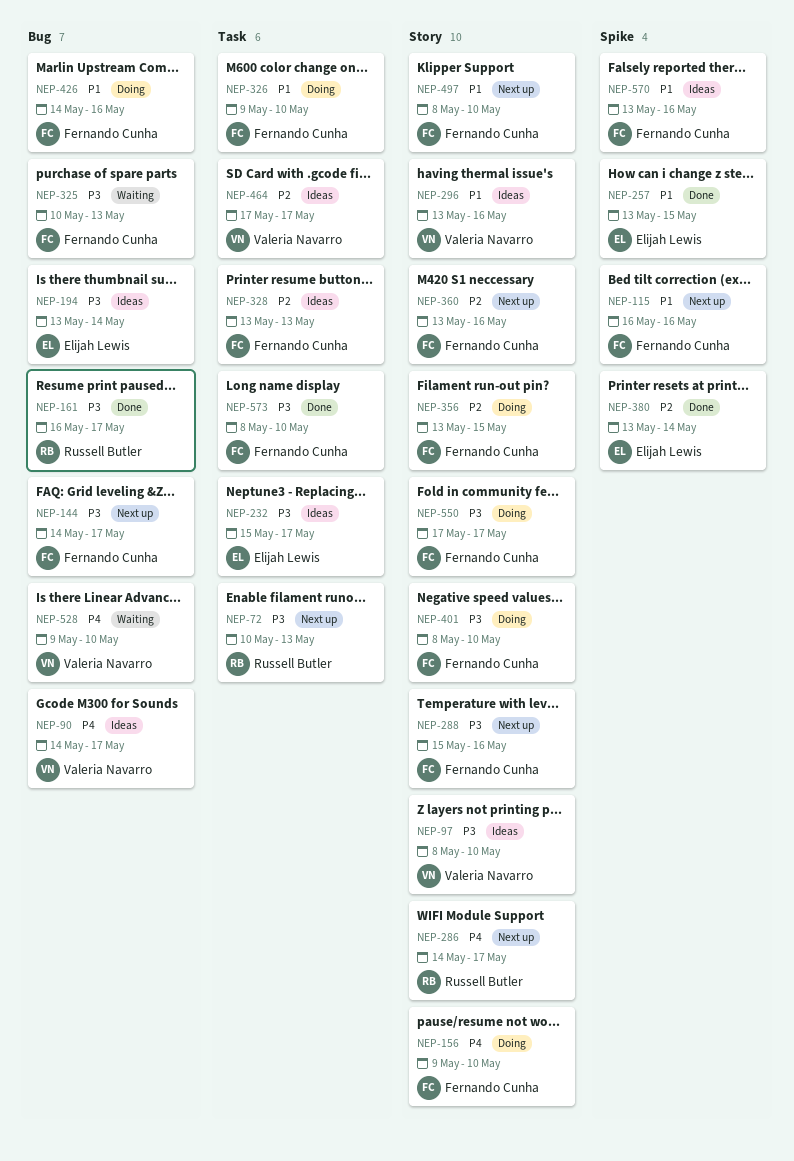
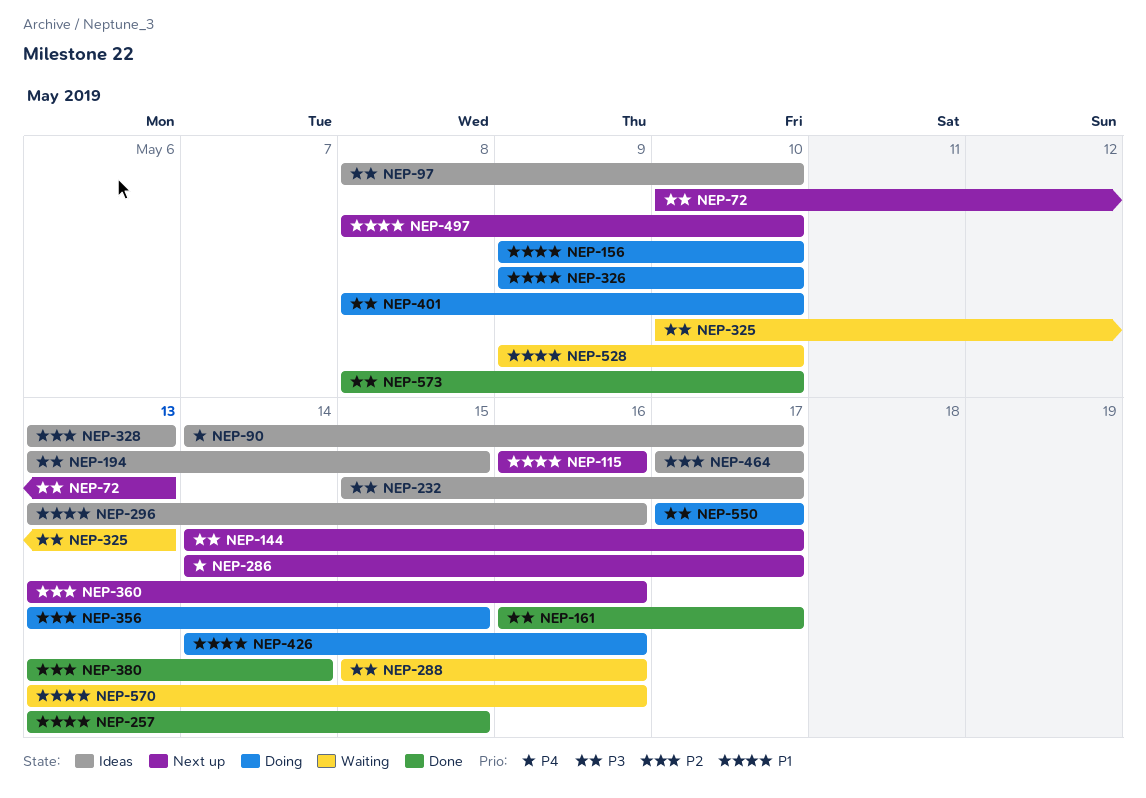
NEP-156, priority: P4 -> P1
NEP-194, due: May 14 -> May 15
NEP-288, status: Next up -> Waiting
NEP-528, priority: P4 -> P1
NEP-570, status: Ideas -> Waiting

